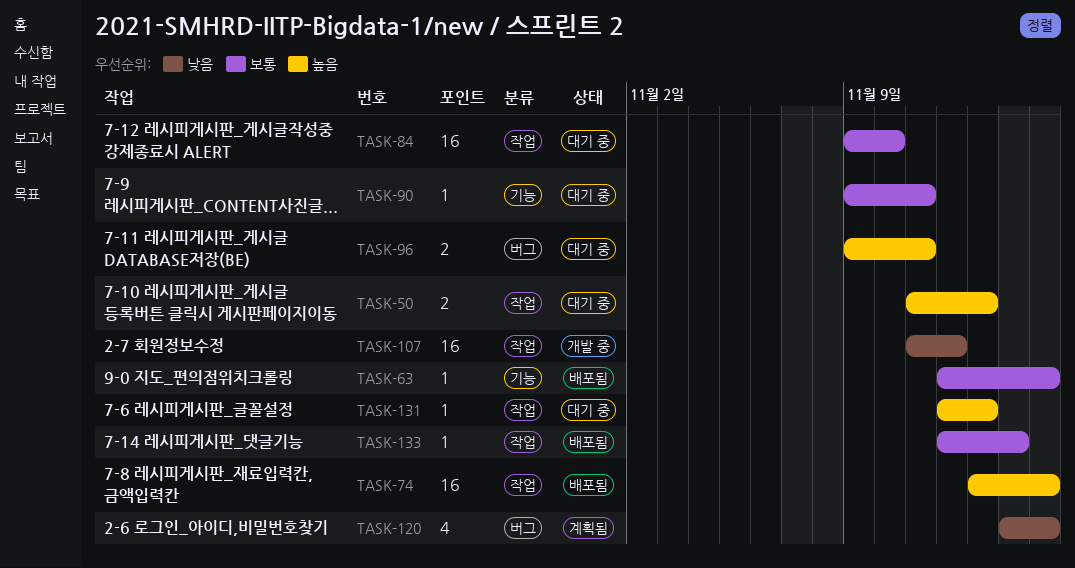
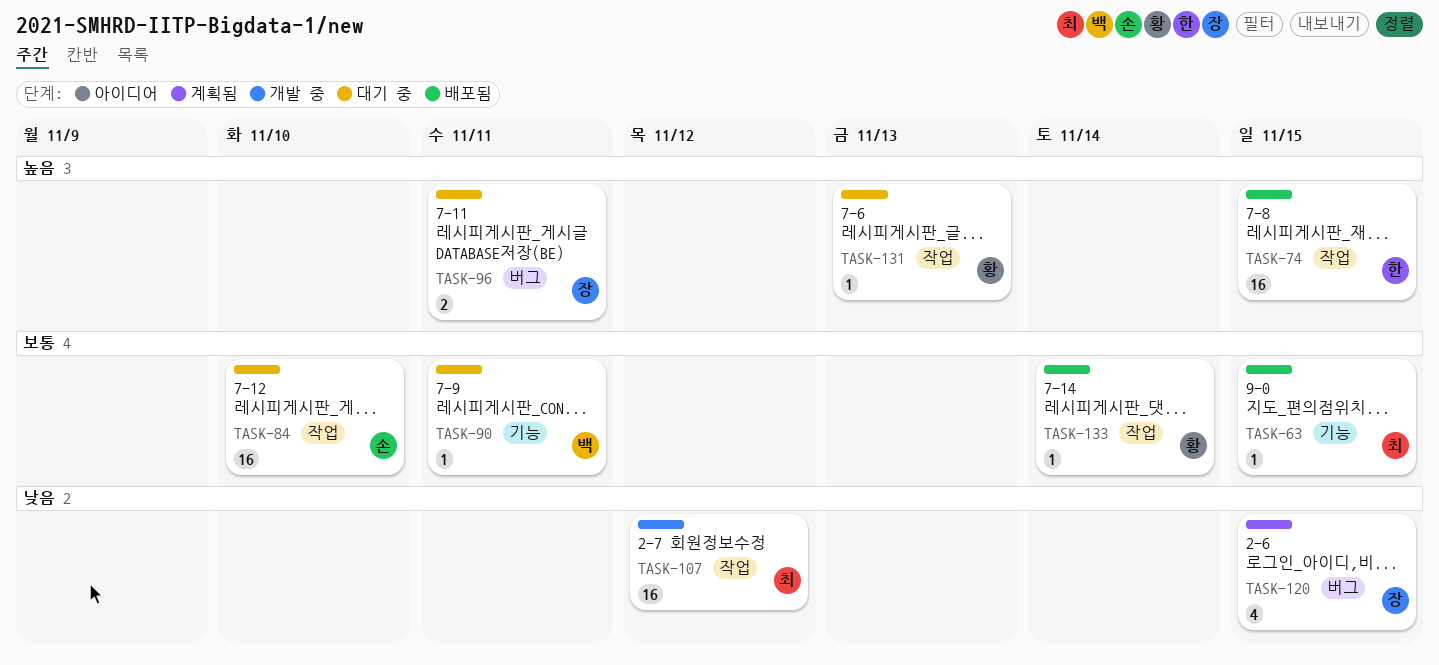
TASK-50: present -> none

